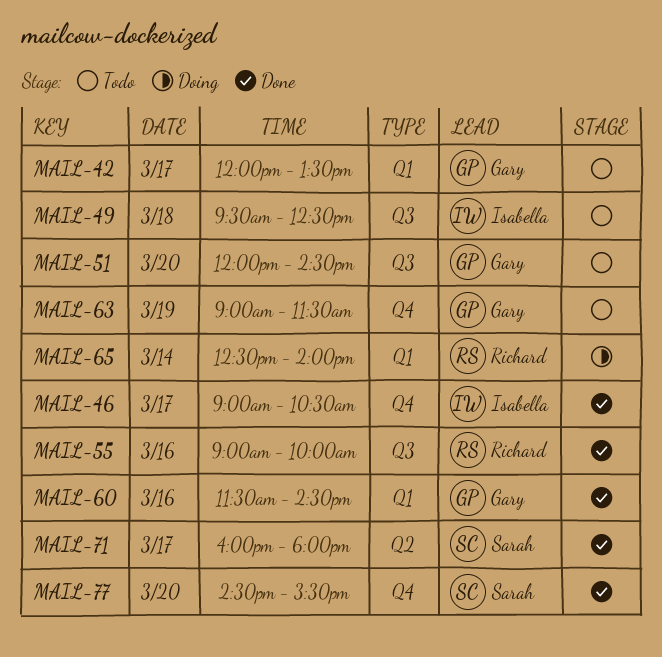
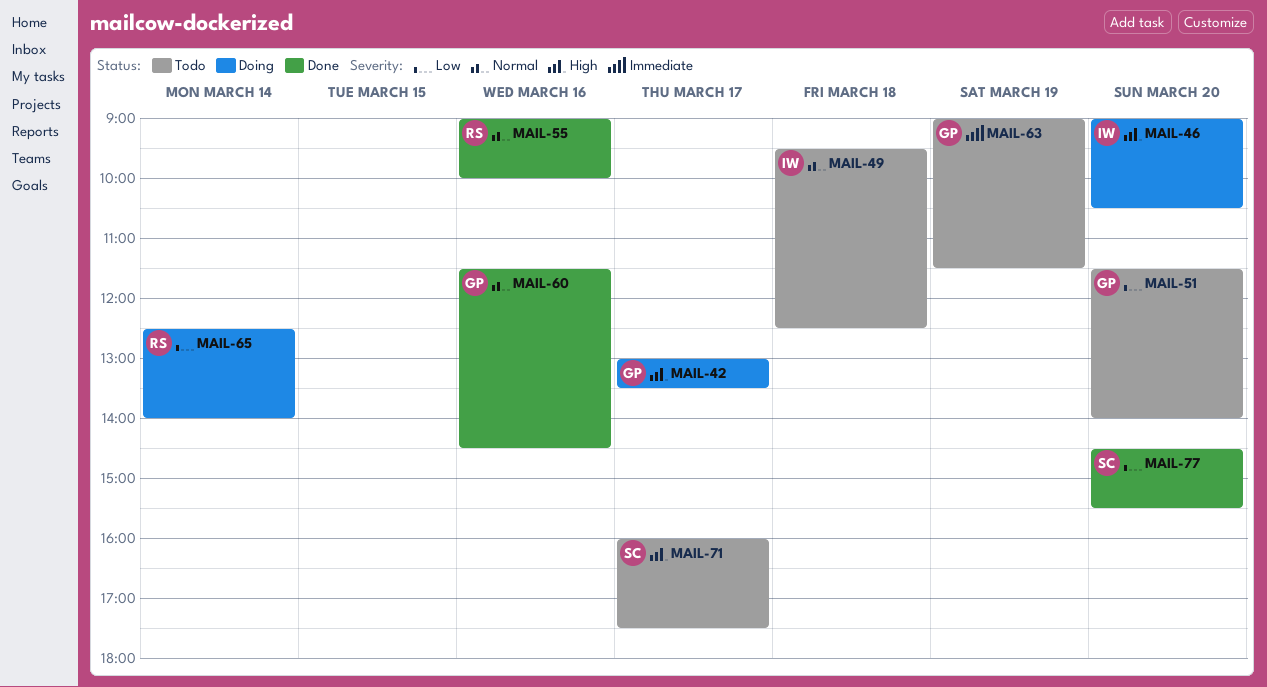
MAIL-42, status: Todo -> Doing
MAIL-42, begins: 12:00 -> 13:00
MAIL-46, status: Done -> Doing
MAIL-46, day: Mar 17 -> Mar 20
MAIL-51, begins: 12:00 -> 11:30
MAIL-51, ends: 14:30 -> 14:00
MAIL-71, status: Done -> Todo
MAIL-71, ends: 18:00 -> 17:30

